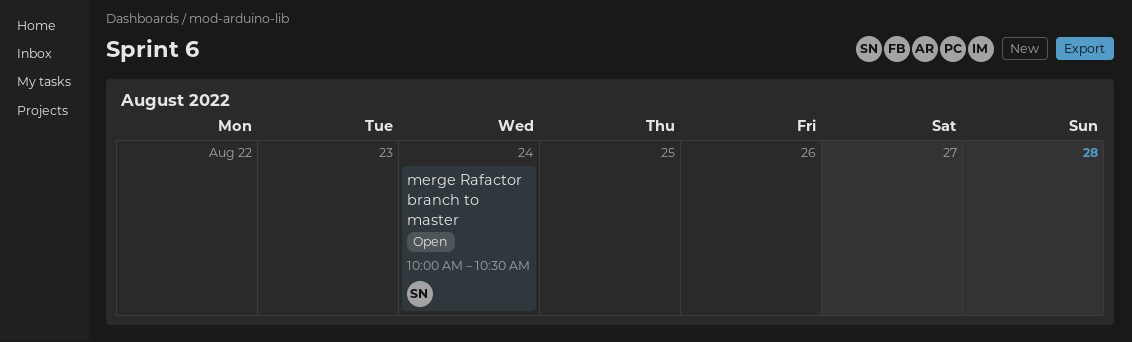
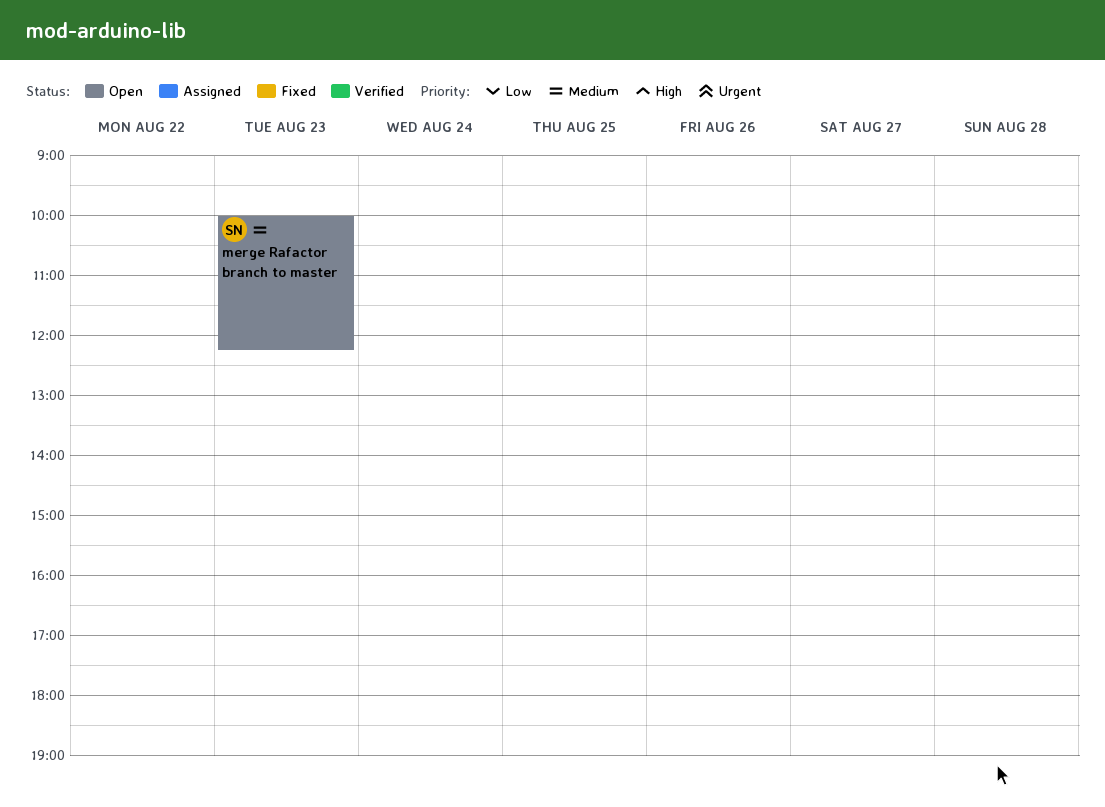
merge Rafactor branch to master, day: Aug 24 -> Aug 23
merge Rafactor branch to master, ends: 10:30 -> 12:15

